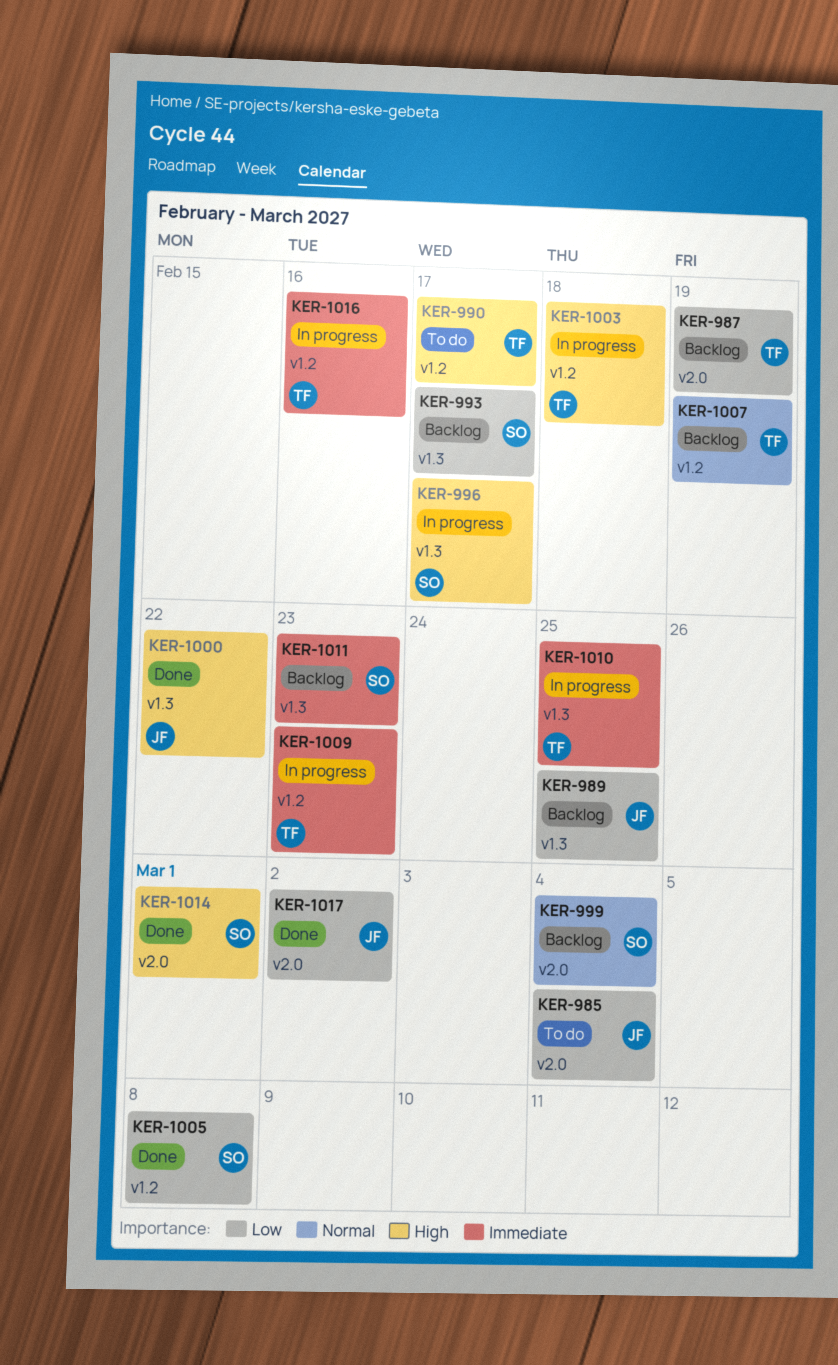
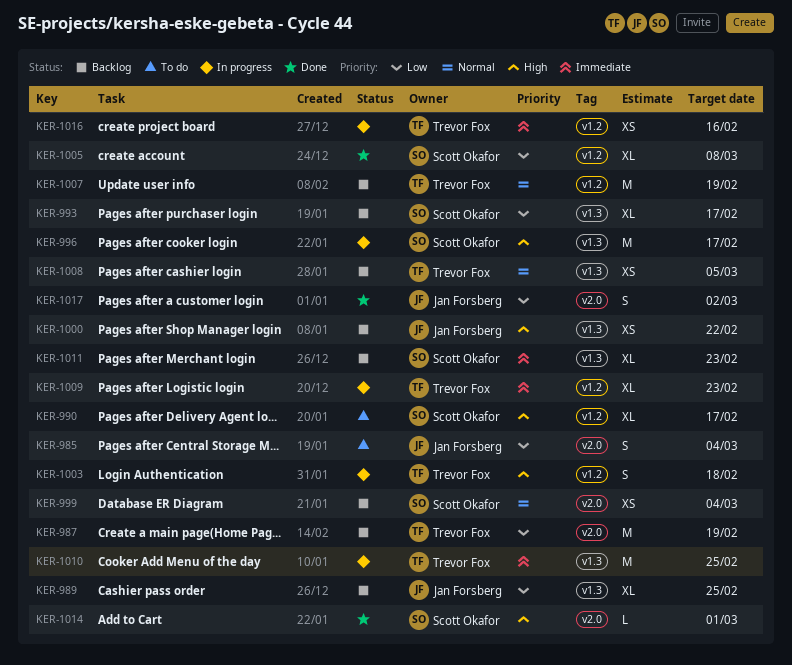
KER-990, owner: Trevor Fox -> Scott Okafor
KER-1000, status: Done -> Backlog
KER-1008: none -> present

